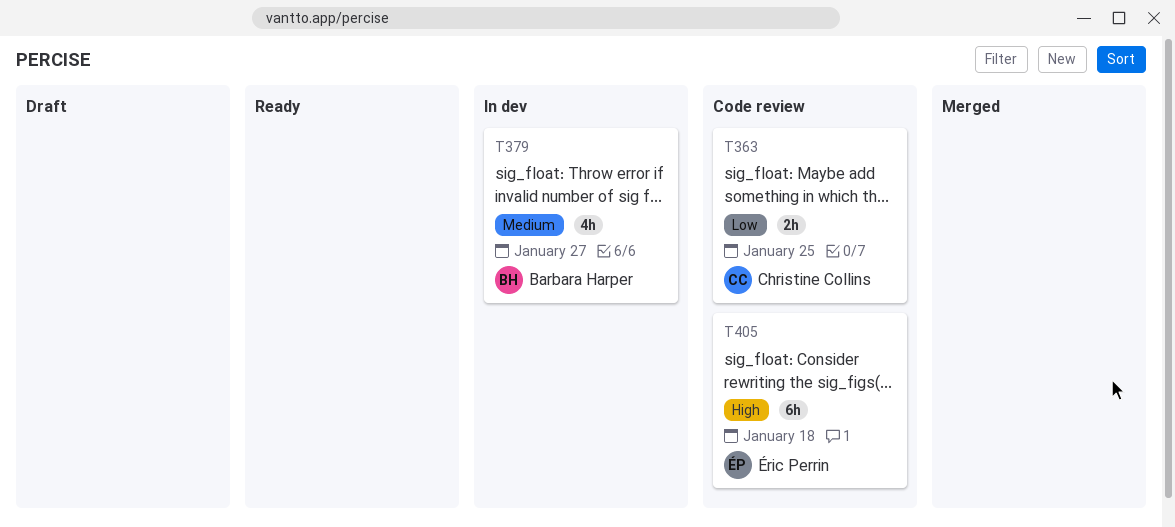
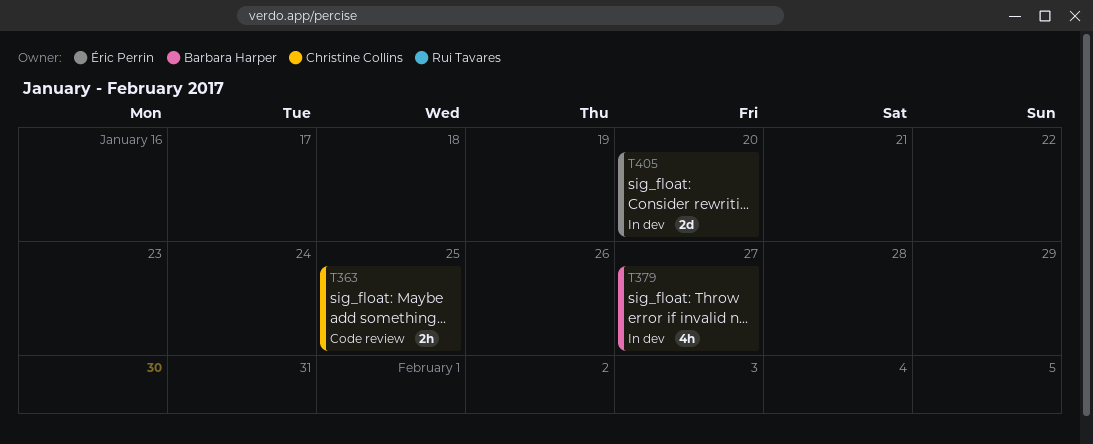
T405, status: Code review -> In dev
T405, estimate: 6h -> 2d
T405, due: Jan 18 -> Jan 20

